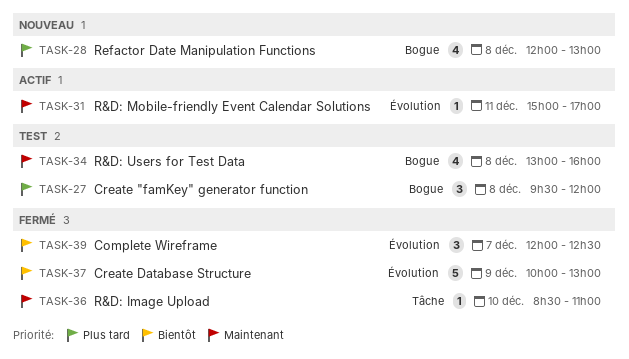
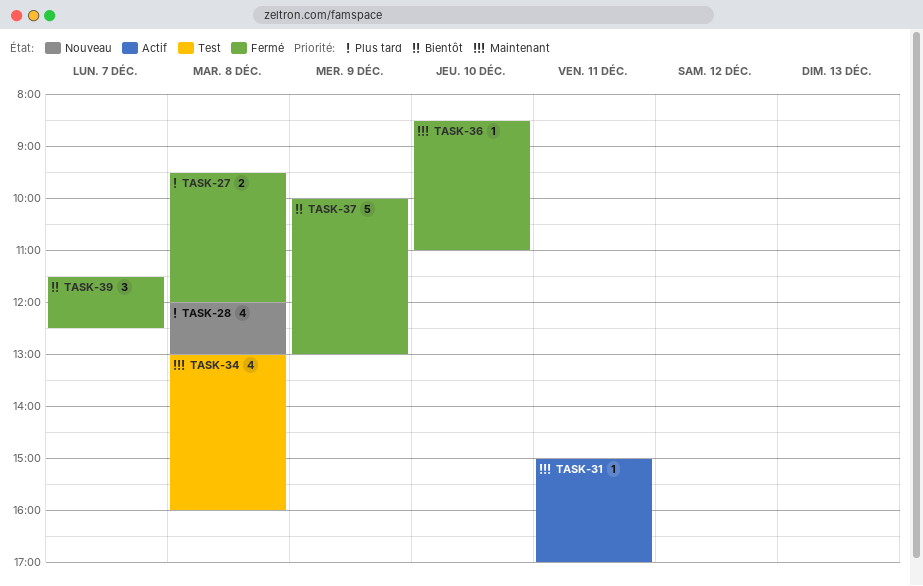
TASK-27, status: Test -> Fermé
TASK-27, estimate: 3 -> 2
TASK-39, begins: 12:00 -> 11:30

